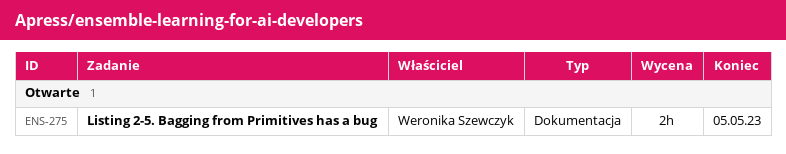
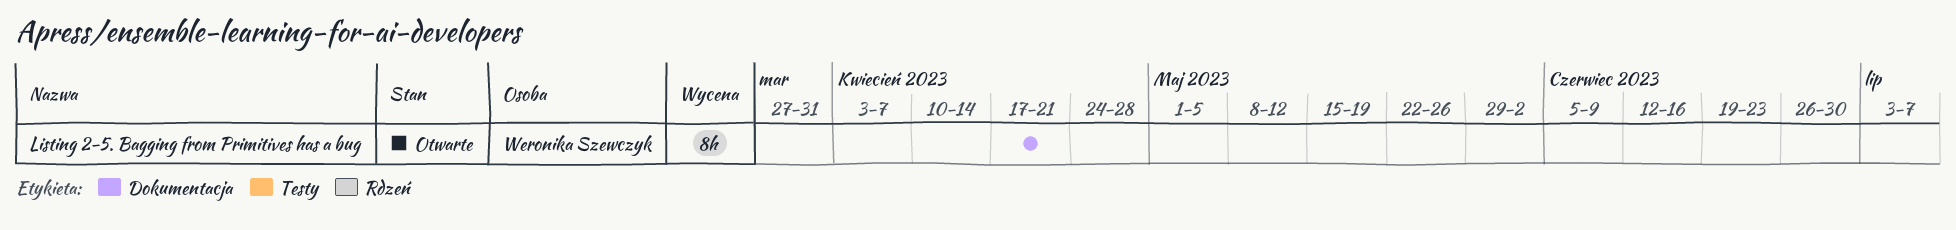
Listing 2-5. Bagging from Primitives has a bug, estimate: 2h -> 8h
Listing 2-5. Bagging from Primitives has a bug, due: May 5 -> Apr 21

